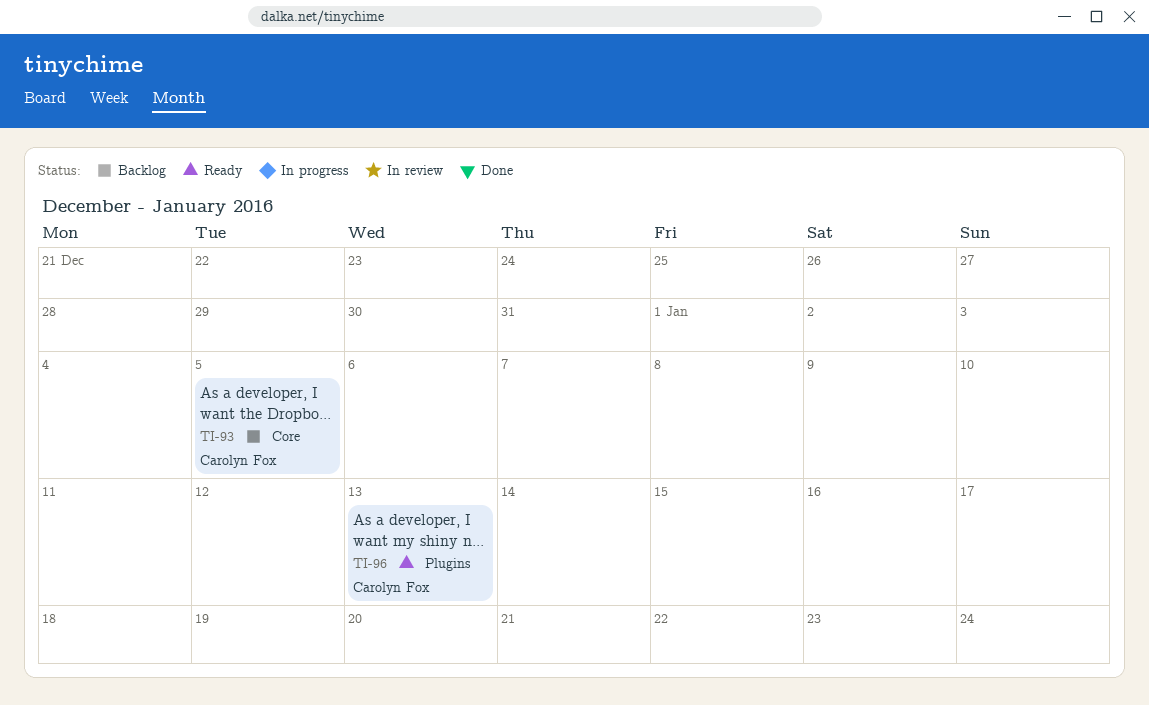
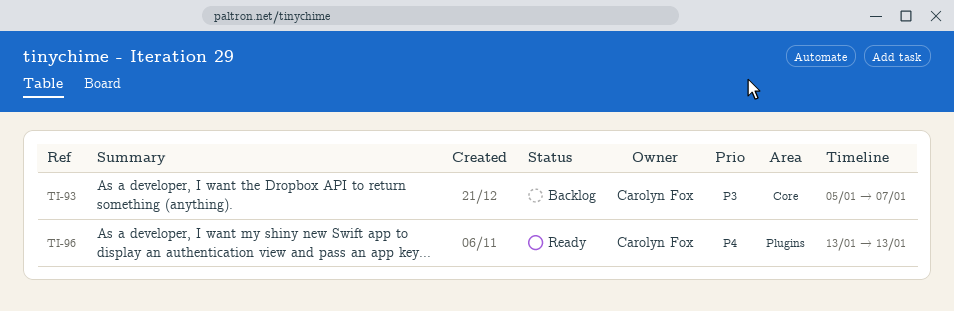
TI-93, due: Jan 5 -> Jan 7

